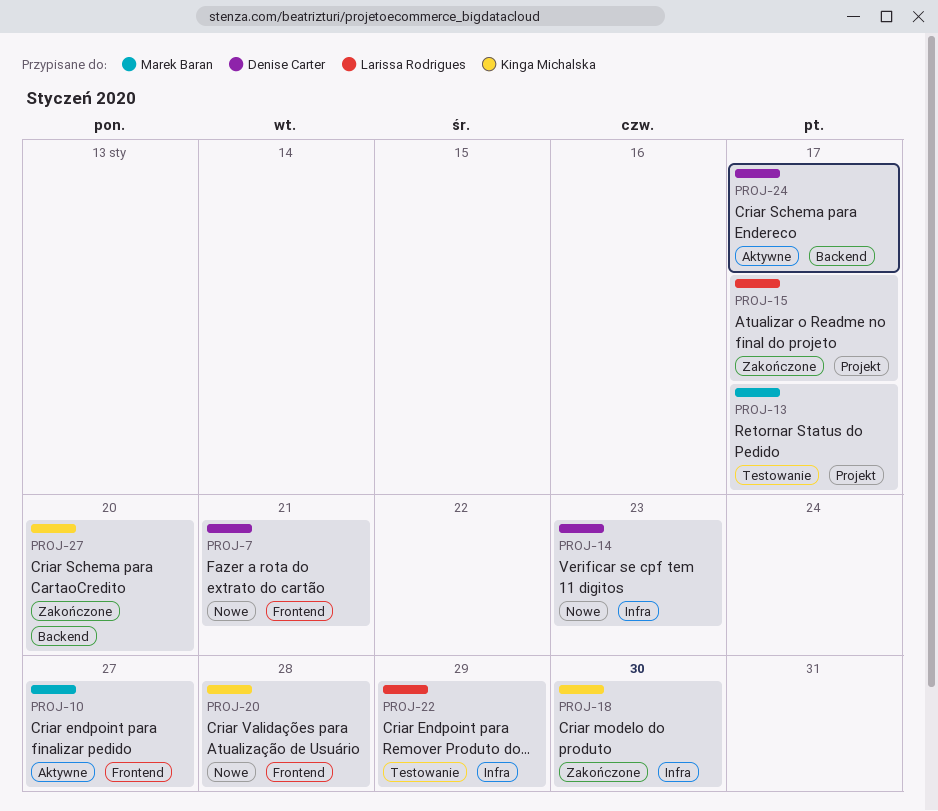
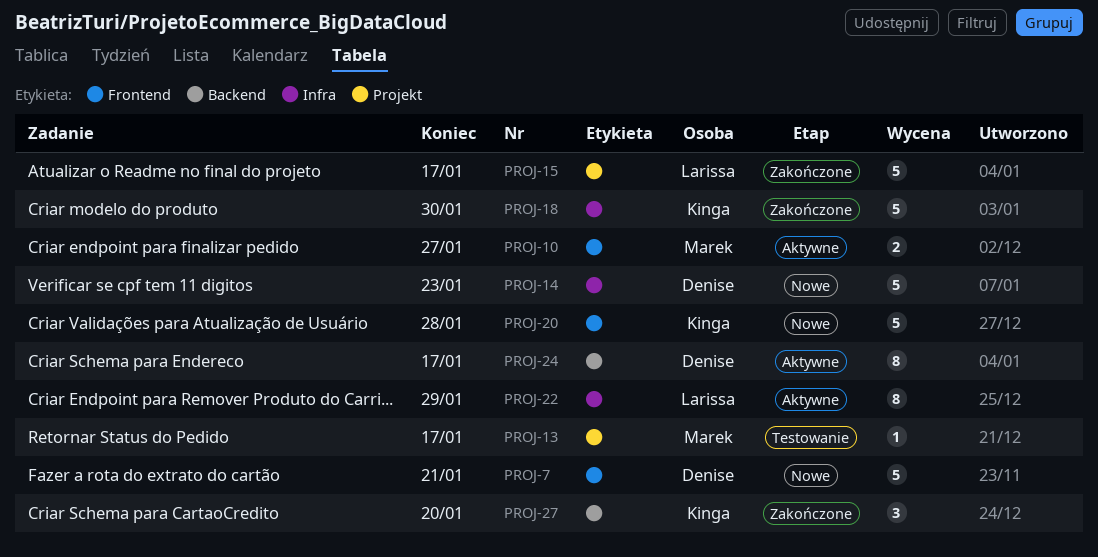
PROJ-22, status: Testowanie -> Aktywne

